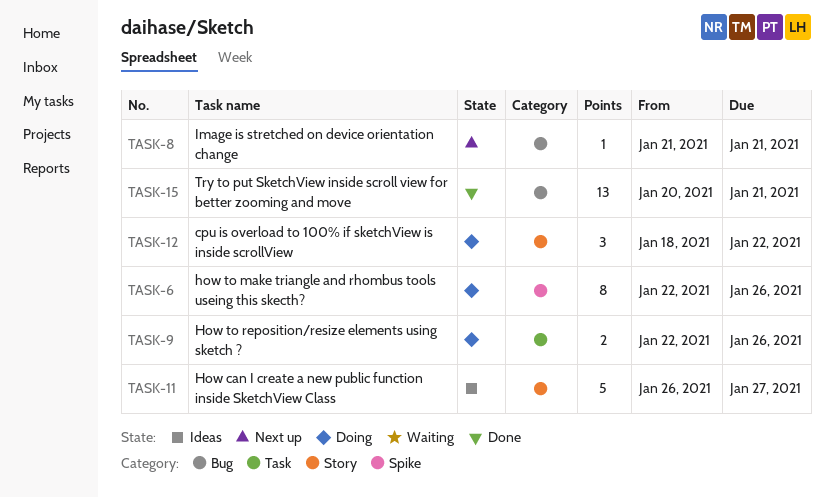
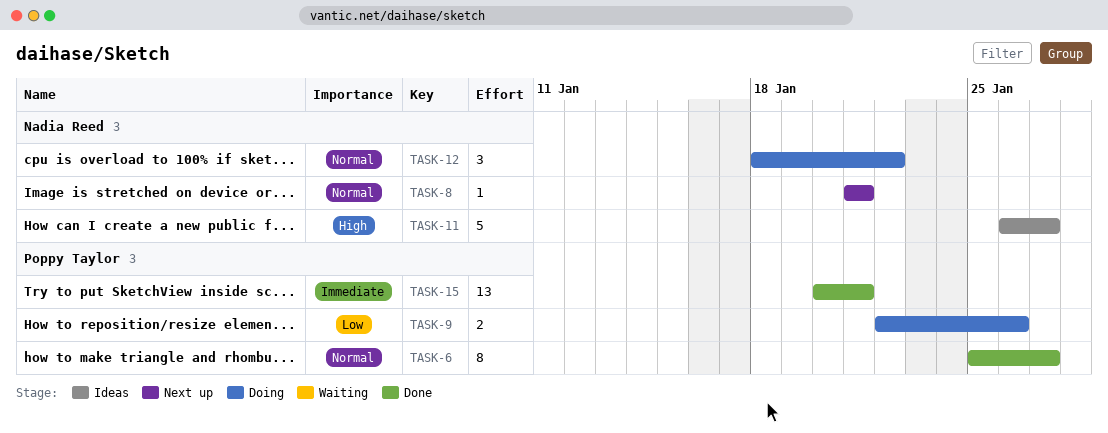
TASK-6, status: Doing -> Done
TASK-6, start: Jan 22 -> Jan 25
TASK-6, due: Jan 26 -> Jan 27

